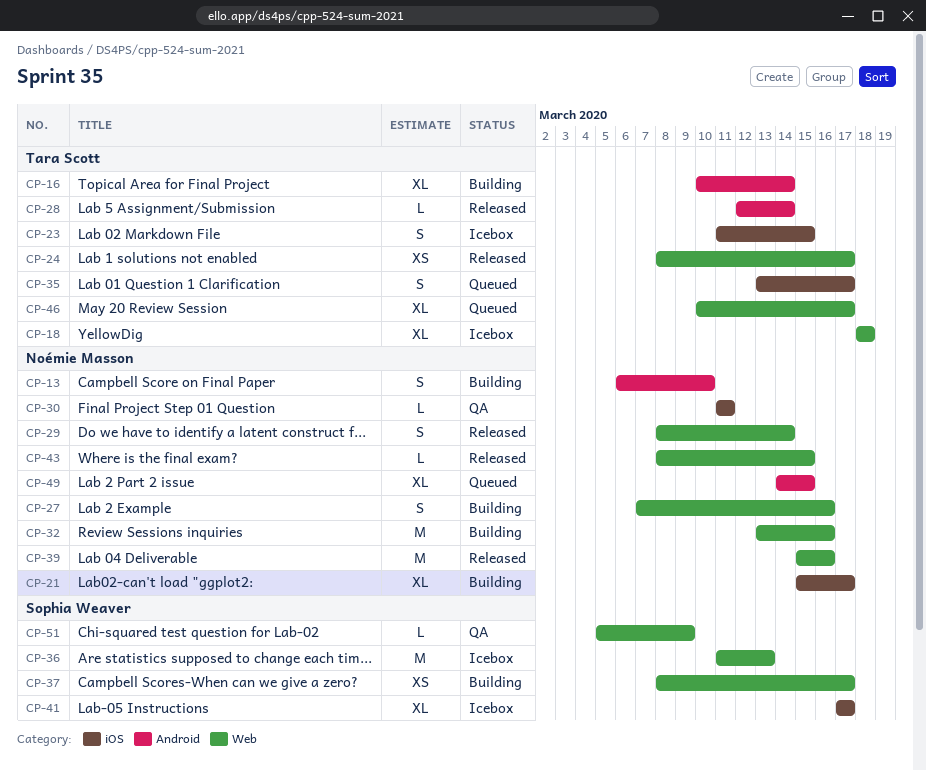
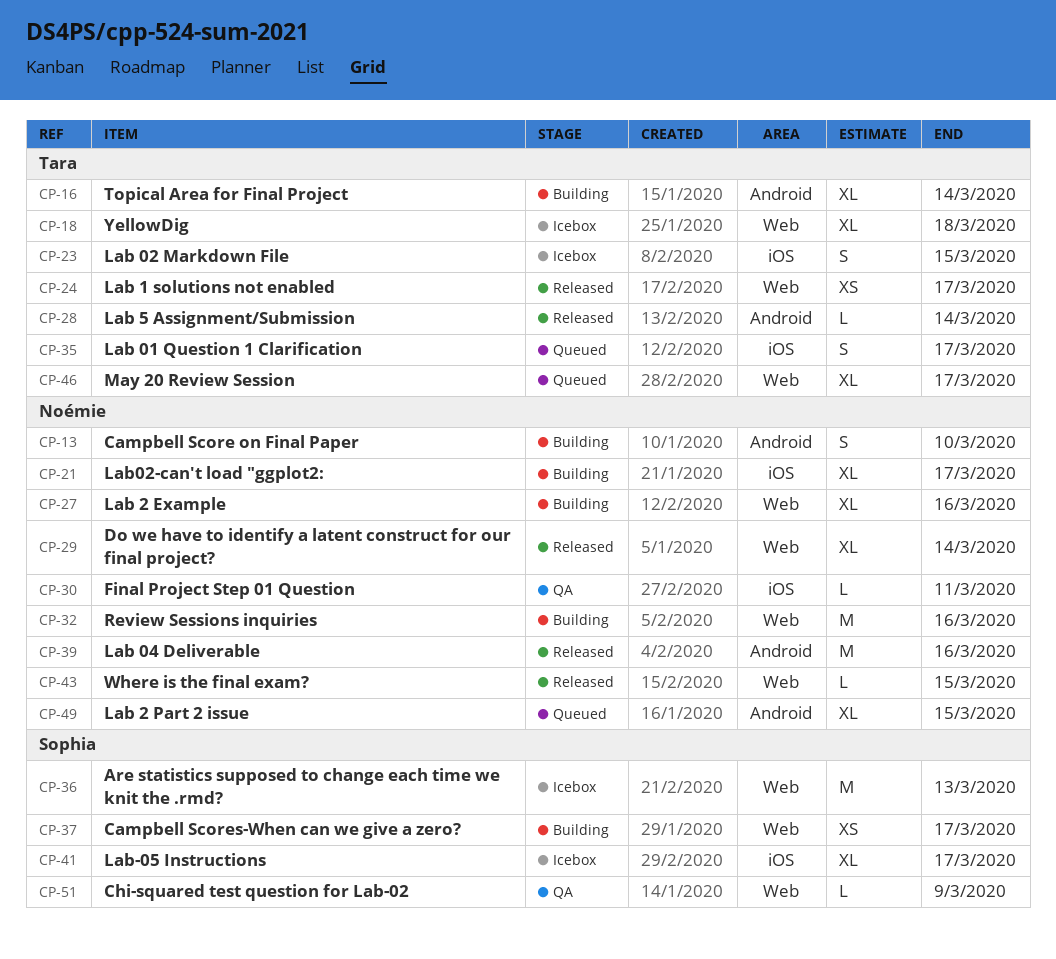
CP-27, estimate: S -> XL
CP-29, estimate: S -> XL
CP-39, label: Web -> Android

